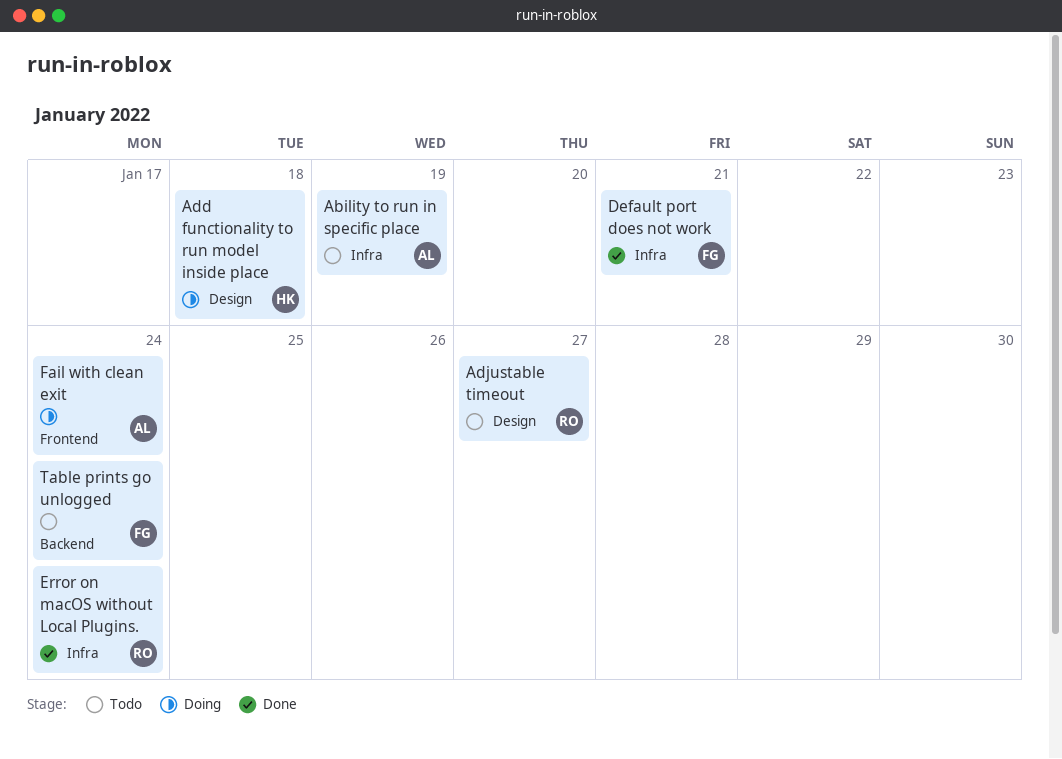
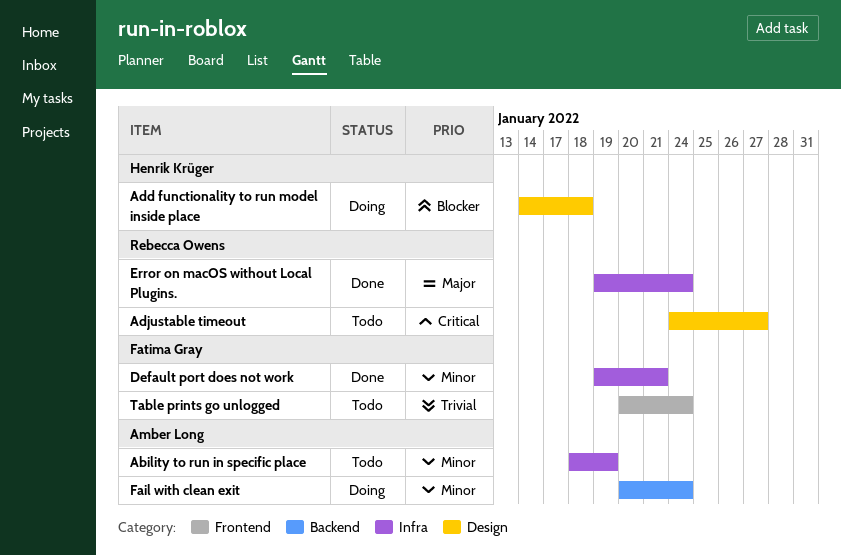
Fail with clean exit, label: Frontend -> Backend
Table prints go unlogged, label: Backend -> Frontend

